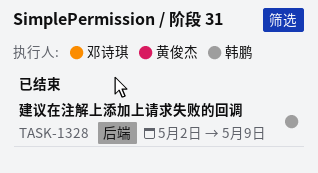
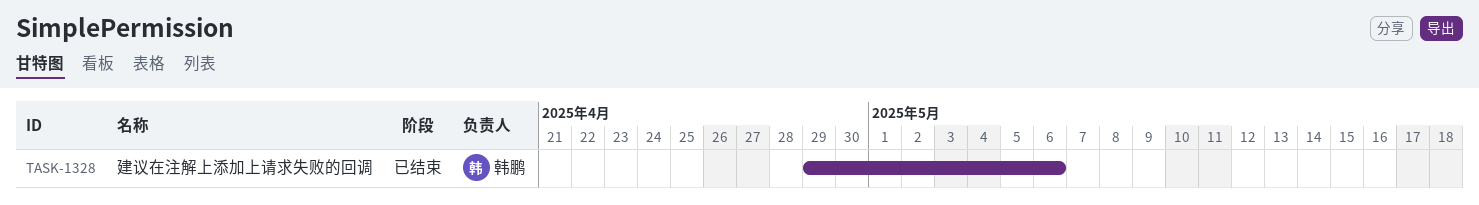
TASK-1328, start: May 2 -> Apr 29
TASK-1328, due: May 9 -> May 6

